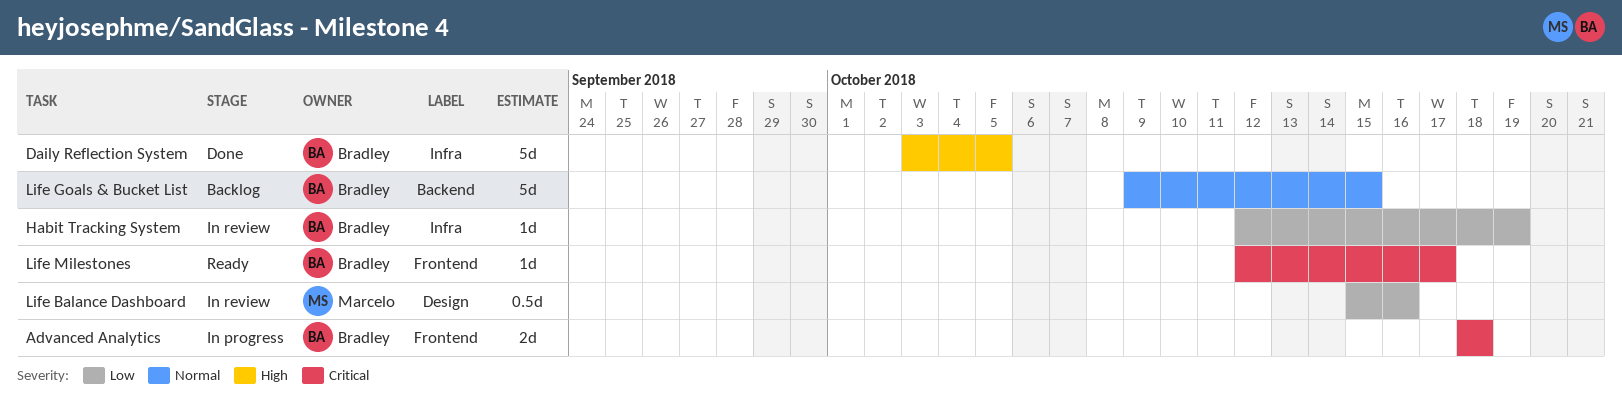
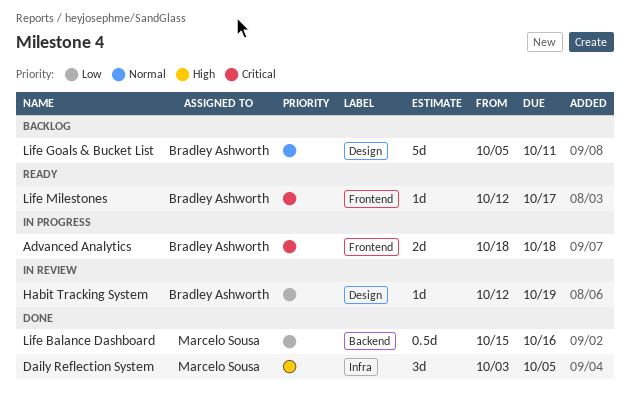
Daily Reflection System, owner: Bradley Ashworth -> Marcelo Sousa
Daily Reflection System, estimate: 5d -> 3d
Habit Tracking System, label: Infra -> Design
Life Balance Dashboard, status: In review -> Done
Life Balance Dashboard, label: Design -> Backend
Life Goals & Bucket List, label: Backend -> Design
Life Goals & Bucket List, start: Oct 9 -> Oct 5
Life Goals & Bucket List, due: Oct 15 -> Oct 11

